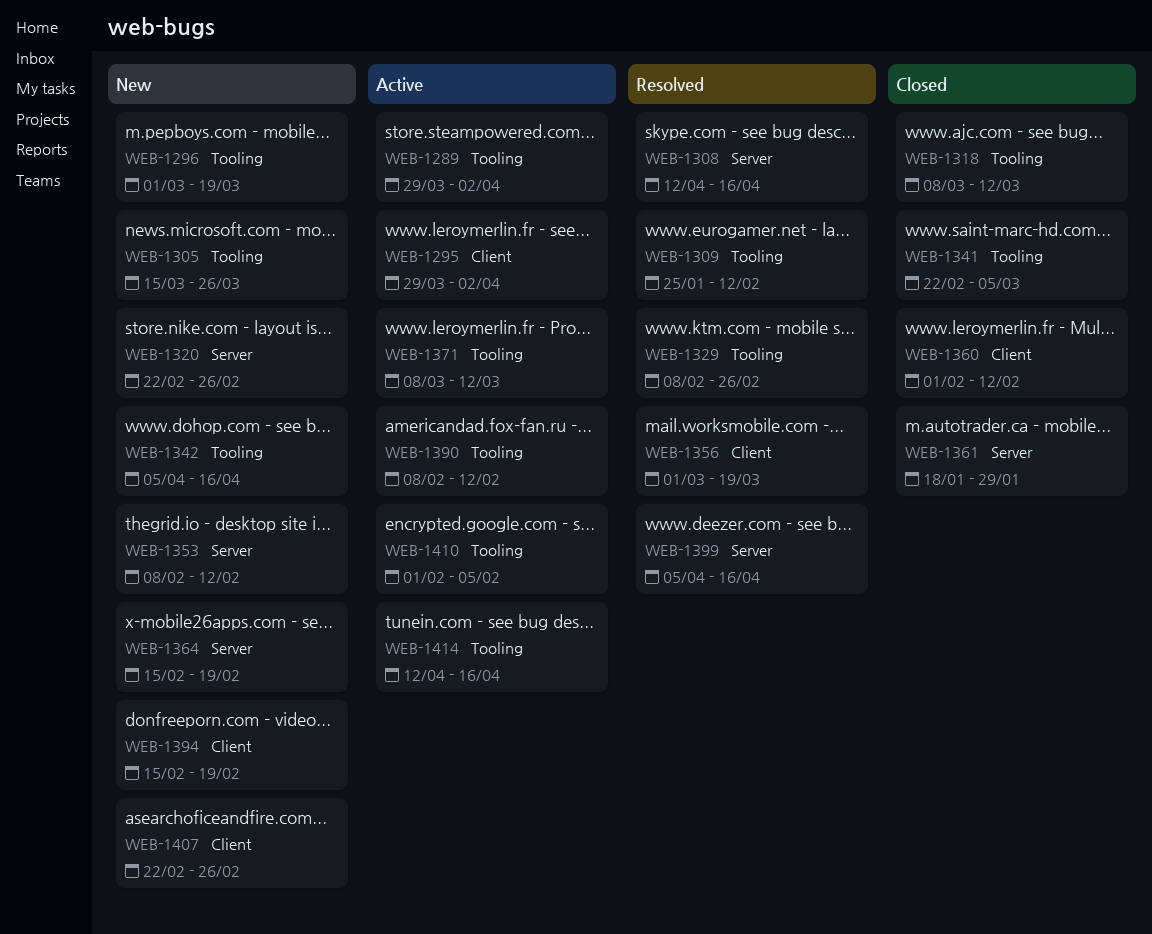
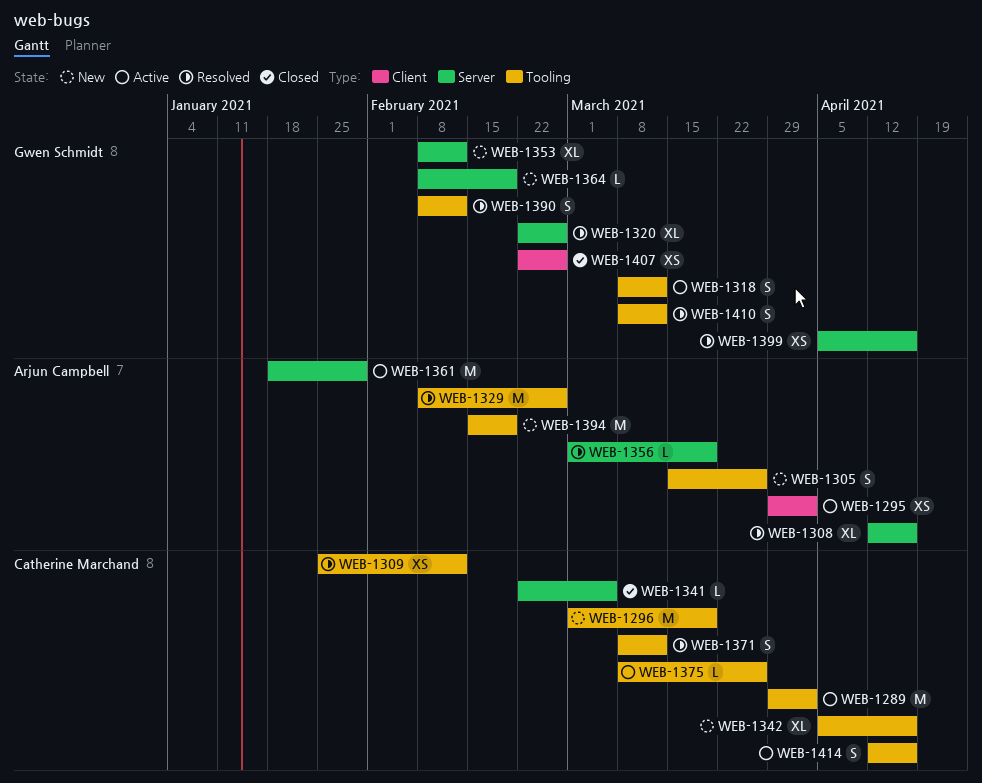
WEB-1318, status: Closed -> Active
WEB-1320, status: New -> Resolved
WEB-1341, label: Tooling -> Server
WEB-1356, label: Client -> Server
WEB-1360: present -> none
WEB-1361, status: Closed -> Active
WEB-1364, start: Feb 15 -> Feb 8
WEB-1371, status: Active -> Resolved
WEB-1375: none -> present
WEB-1390, status: Active -> Resolved
WEB-1394, label: Client -> Tooling
WEB-1407, status: New -> Closed
WEB-1410, status: Active -> Resolved
WEB-1410, start: Feb 1 -> Mar 8
WEB-1410, due: Feb 5 -> Mar 12

